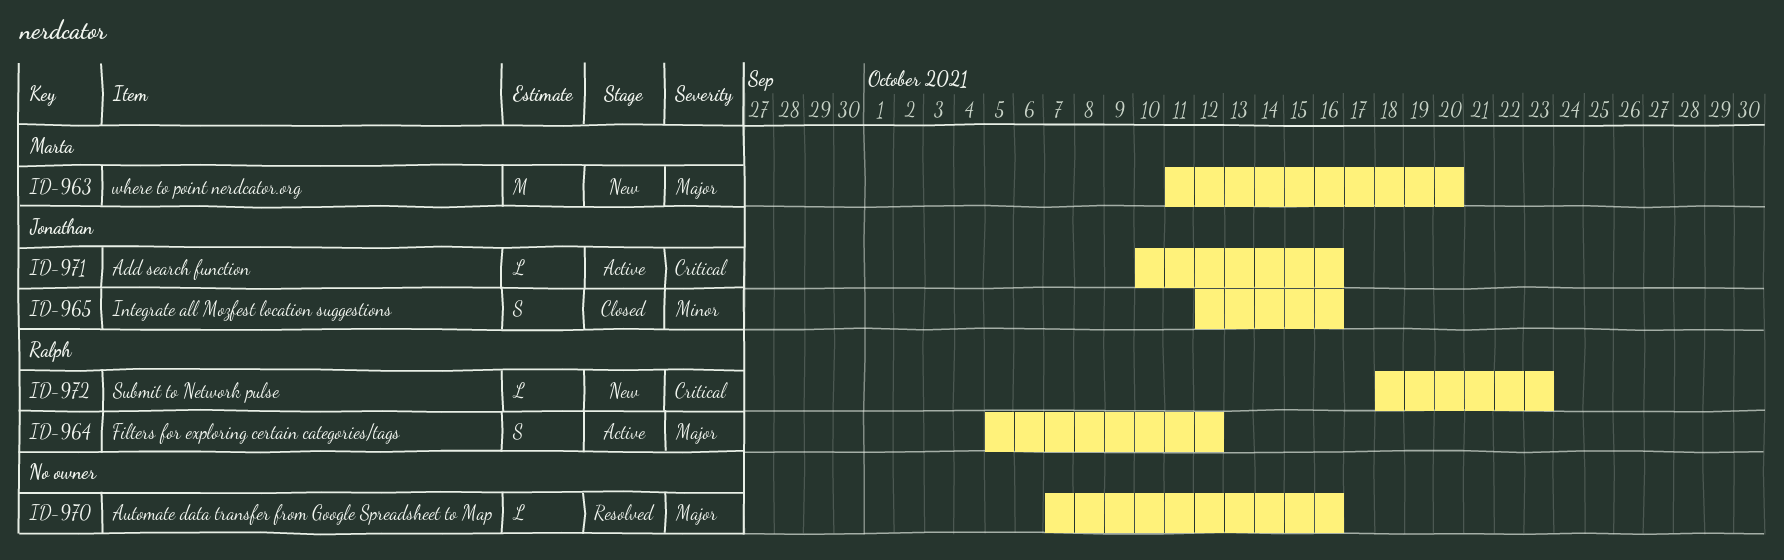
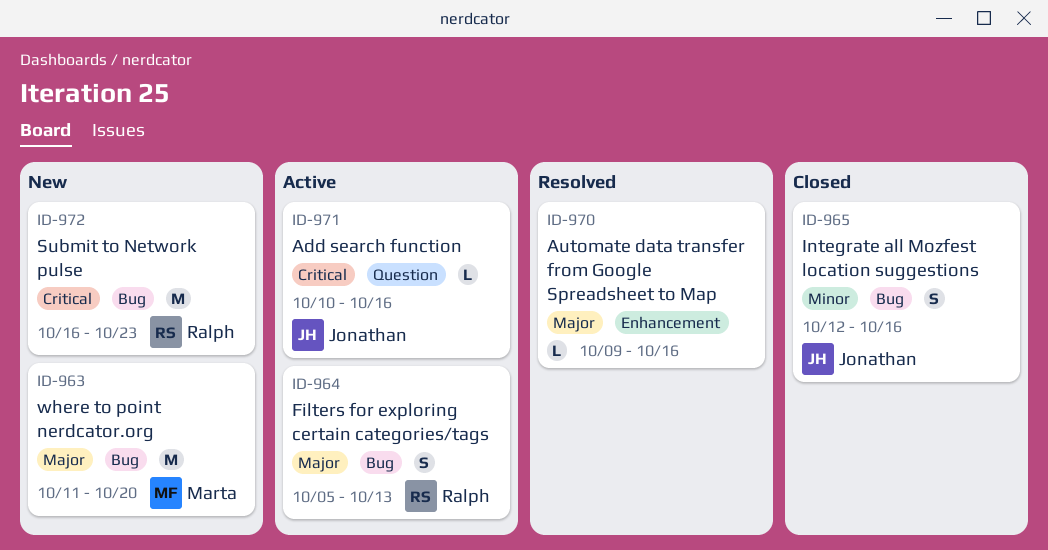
ID-964, due: Oct 12 -> Oct 13
ID-970, start: Oct 7 -> Oct 9
ID-972, estimate: L -> M
ID-972, start: Oct 18 -> Oct 16

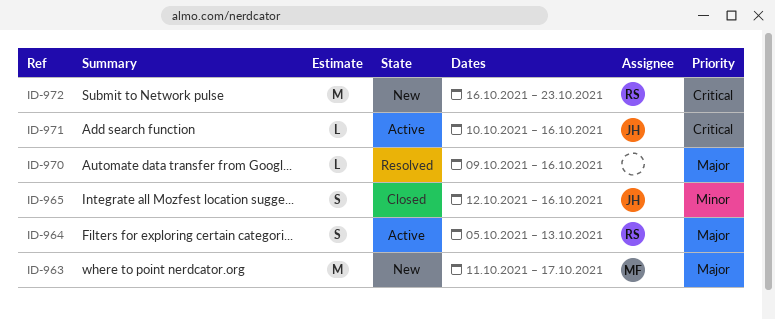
ID-963, due: Oct 20 -> Oct 17

